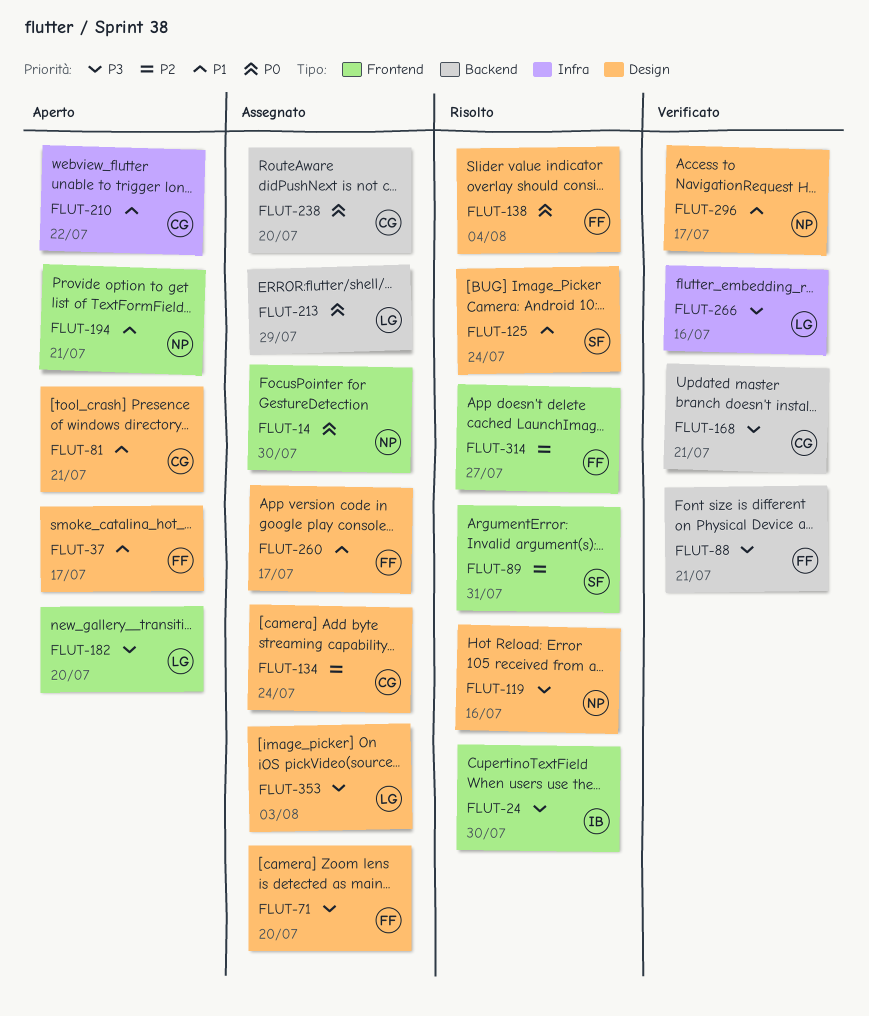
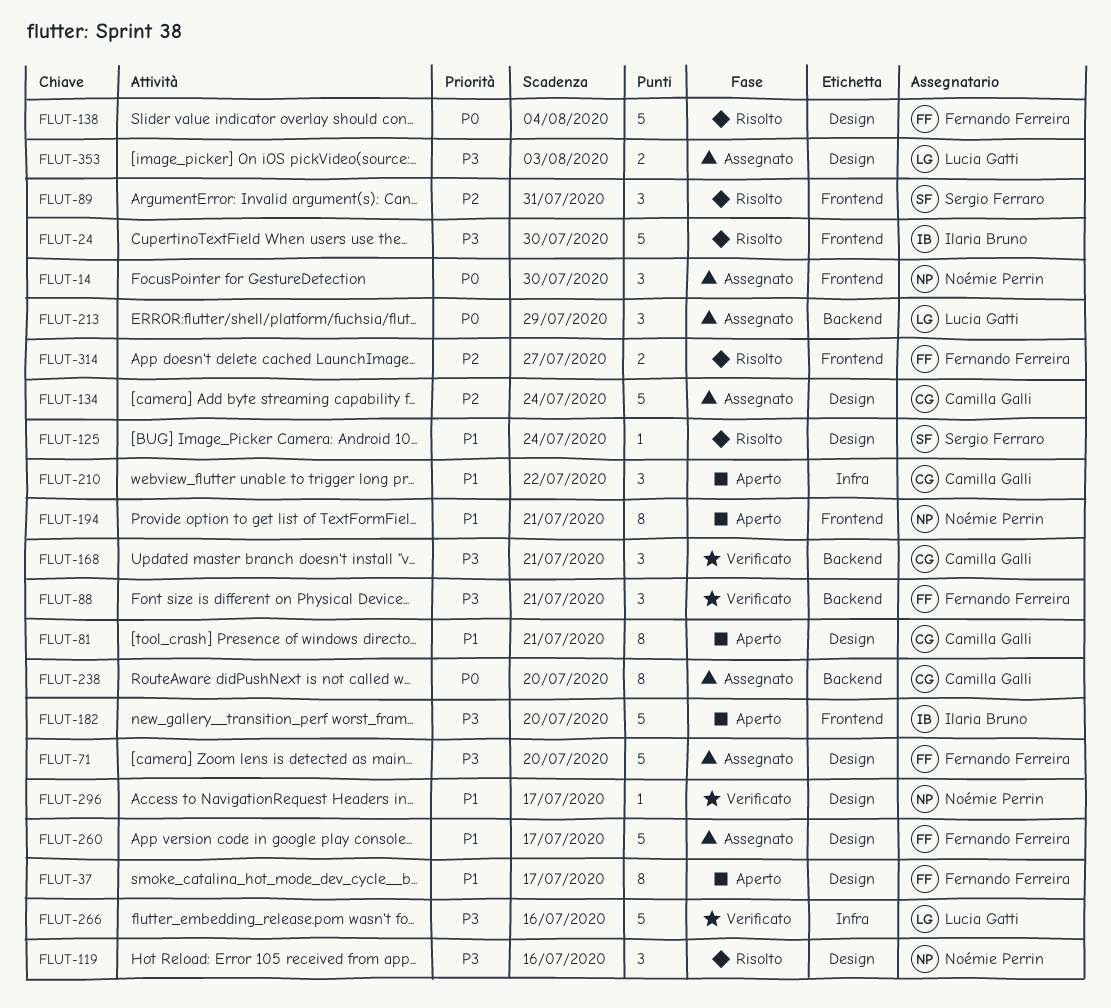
FLUT-182, owner: Lucia Gatti -> Ilaria Bruno

